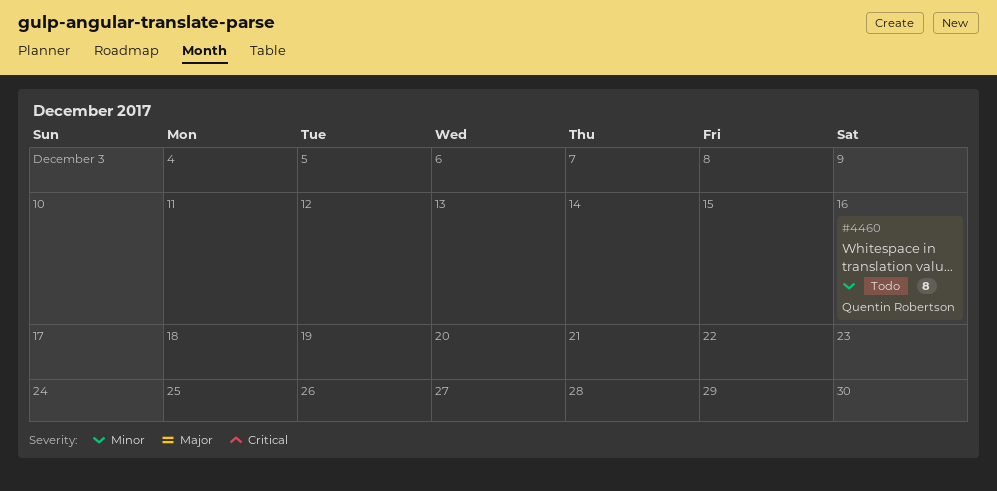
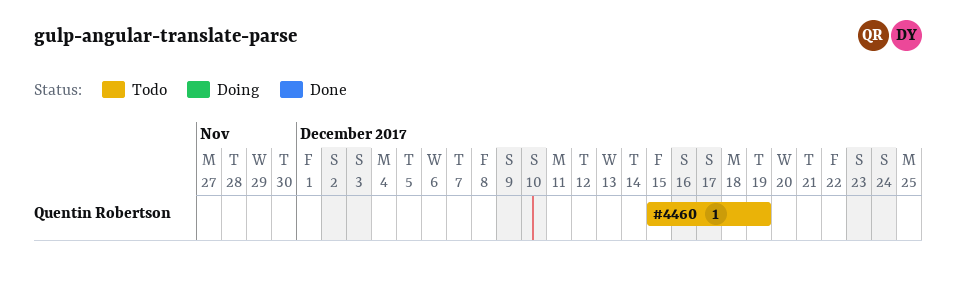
#4460, estimate: 8 -> 1
#4460, due: Dec 16 -> Dec 19

